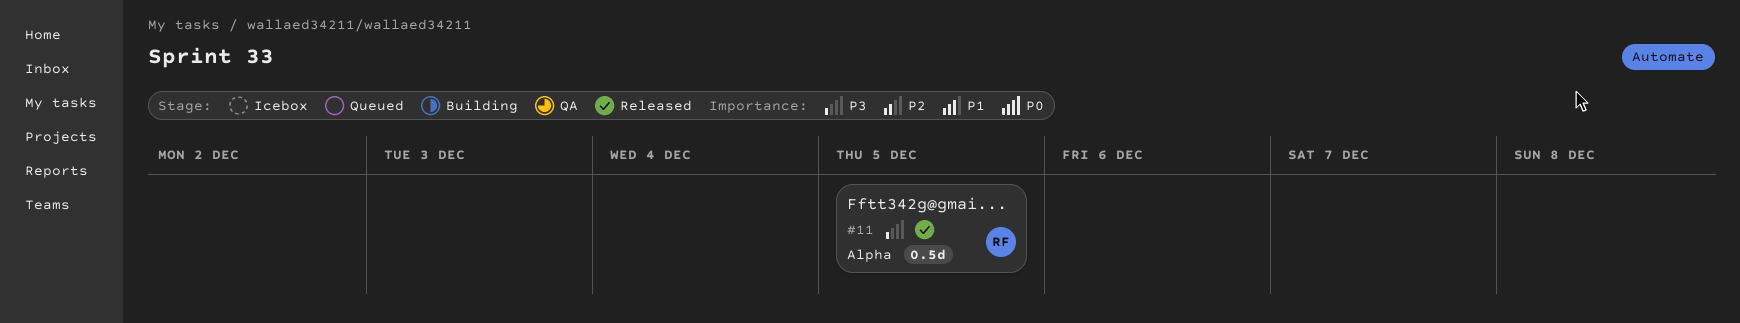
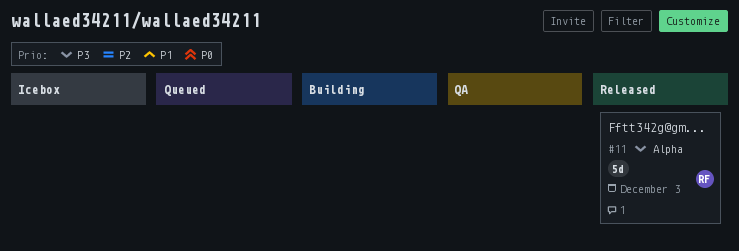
#11, estimate: 0.5d -> 5d
#11, due: Dec 5 -> Dec 3

